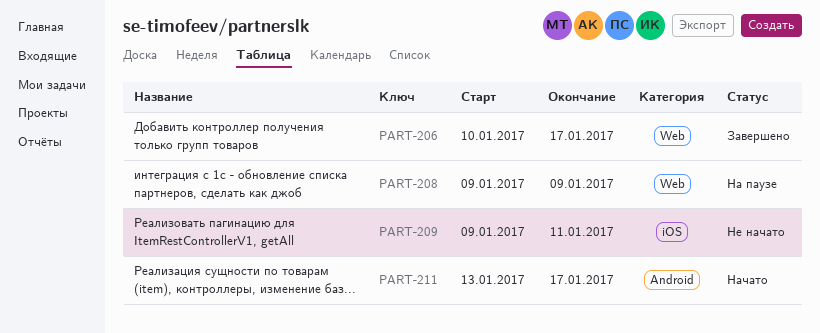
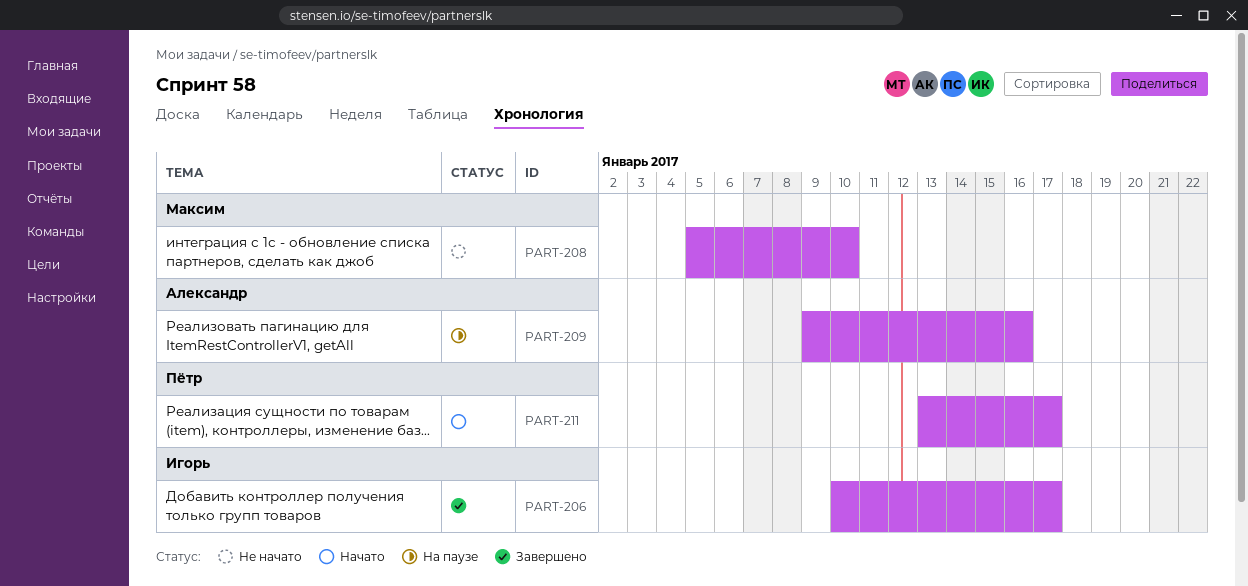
PART-208, status: На паузе -> Не начато
PART-208, start: Jan 9 -> Jan 5
PART-208, due: Jan 9 -> Jan 10
PART-209, status: Не начато -> На паузе
PART-209, due: Jan 11 -> Jan 16

